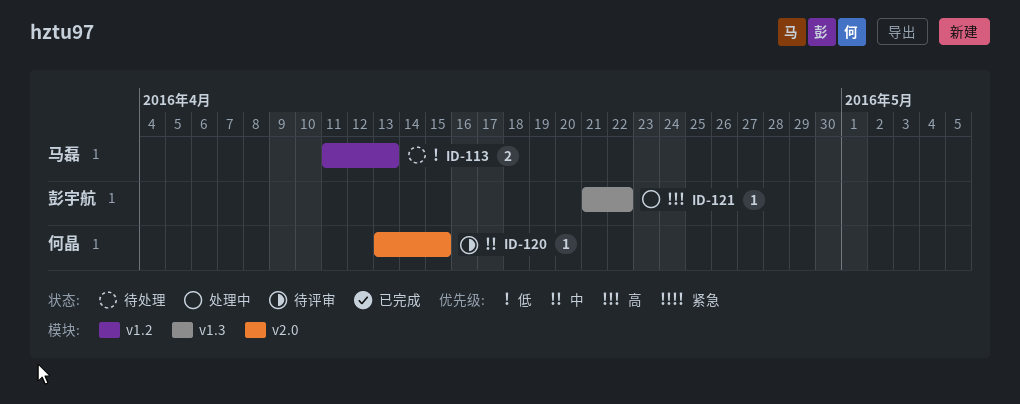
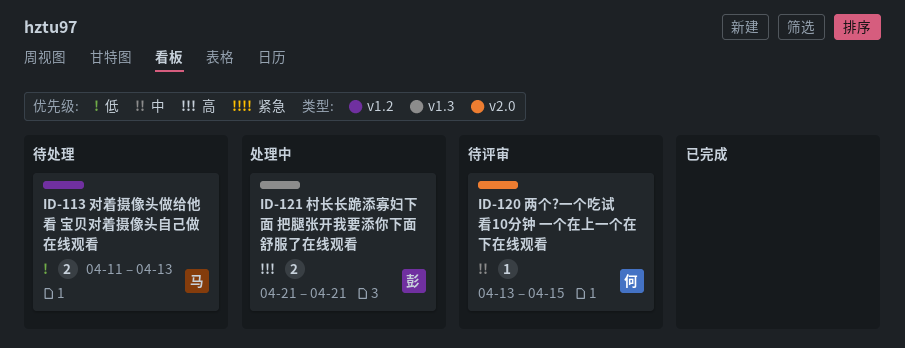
ID-121, estimate: 1 -> 2
ID-121, due: Apr 22 -> Apr 21

